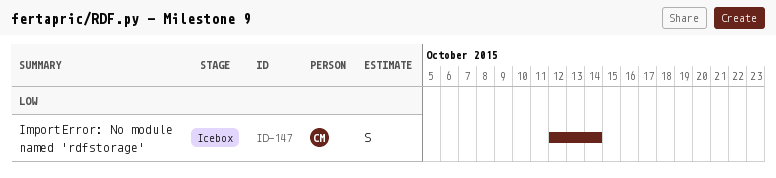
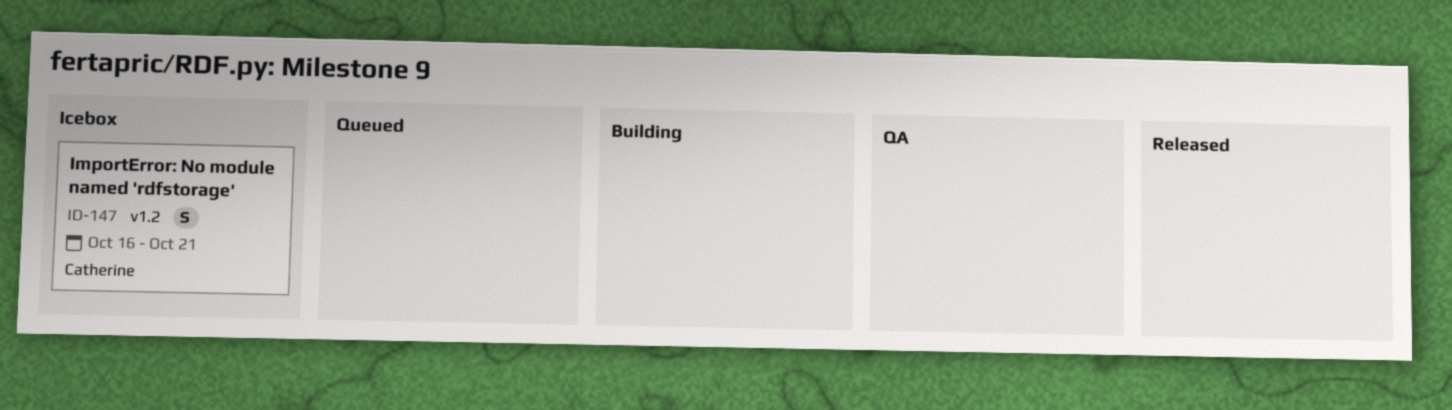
ID-147, start: Oct 12 -> Oct 16
ID-147, due: Oct 14 -> Oct 21

